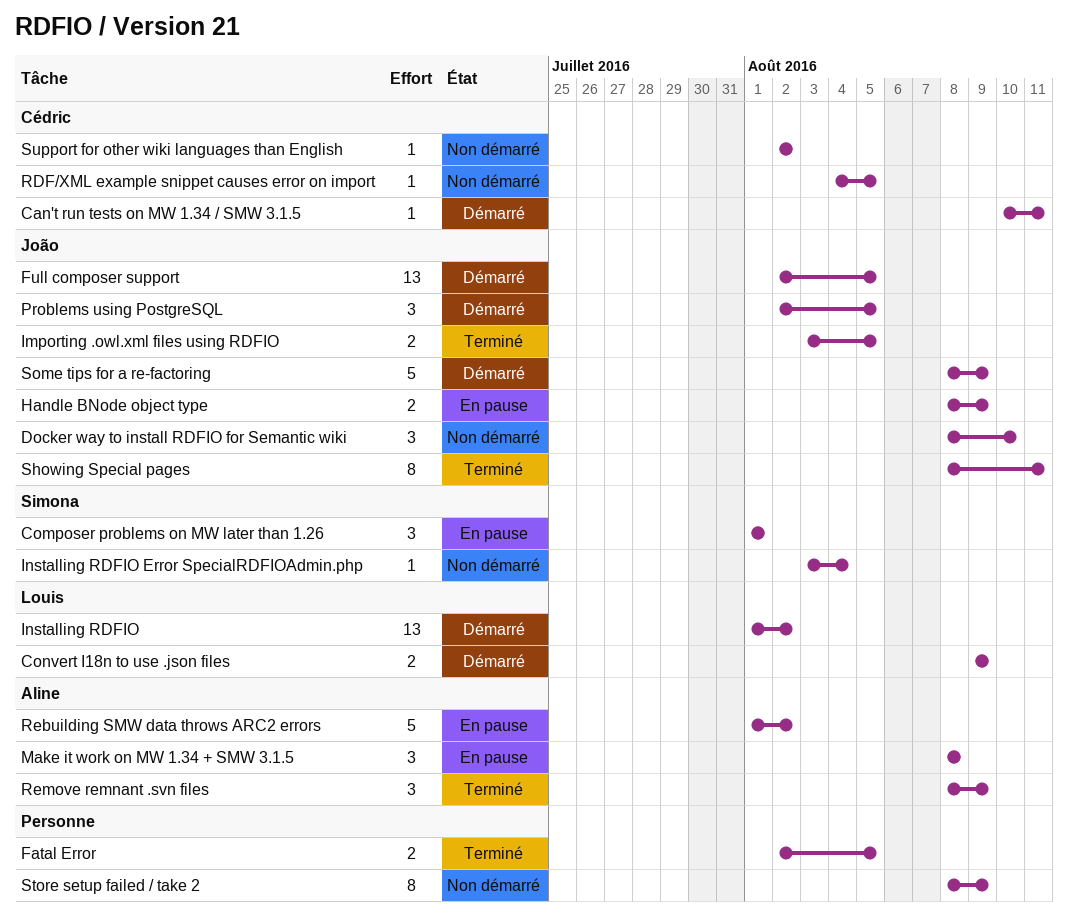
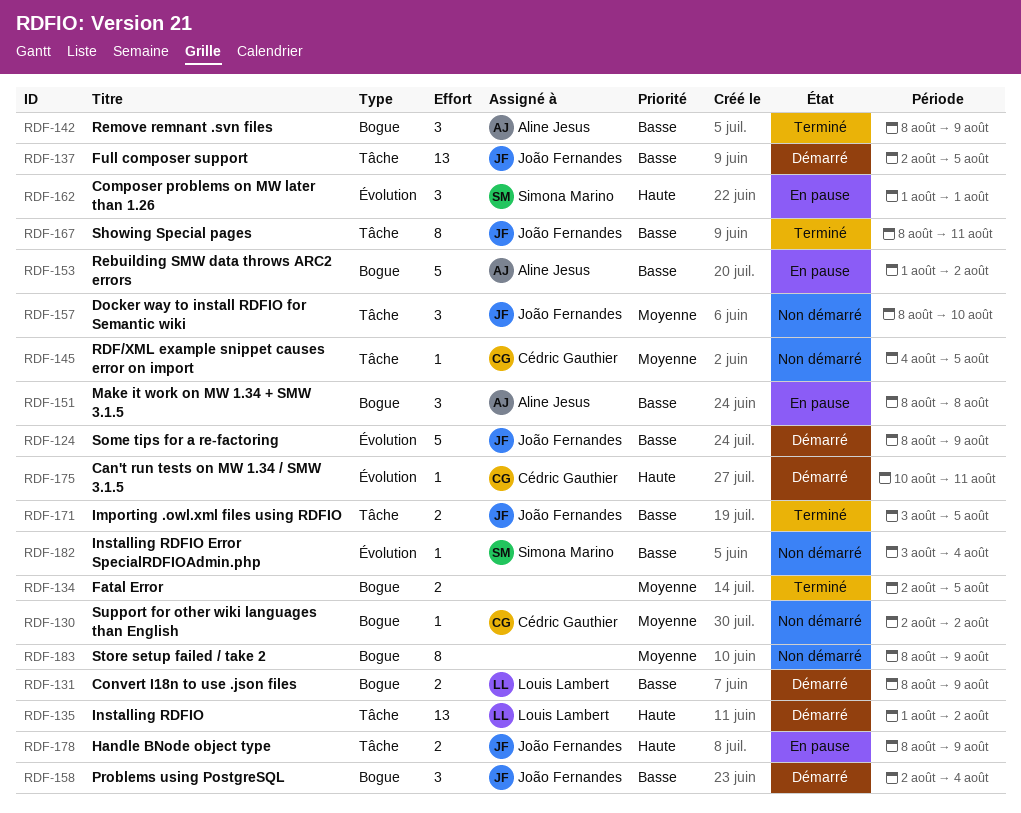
Convert I18n to use .json files, start: Aug 9 -> Aug 8
Problems using PostgreSQL, due: Aug 5 -> Aug 4

